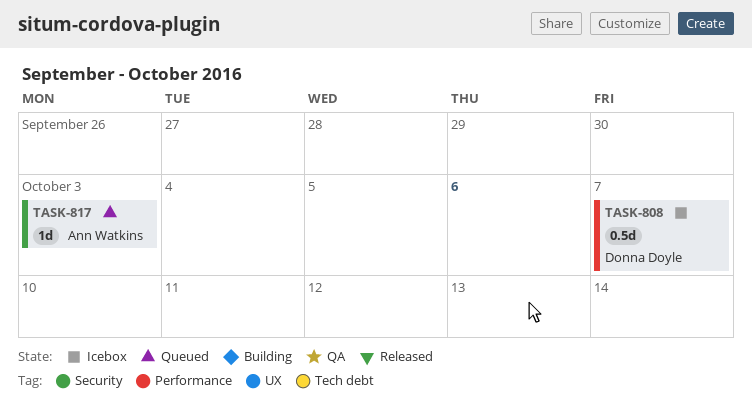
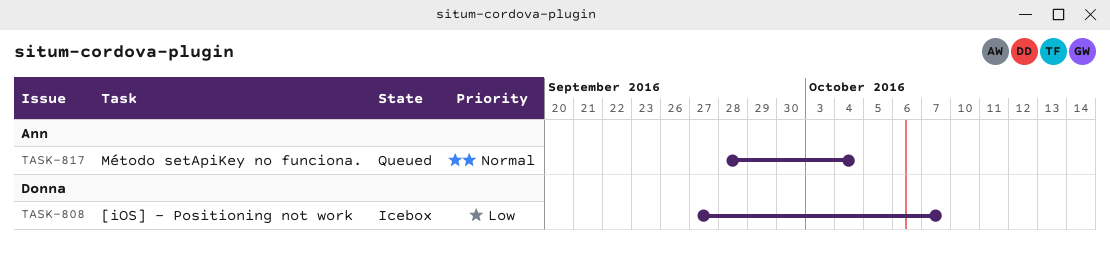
TASK-817, due: Oct 3 -> Oct 4

